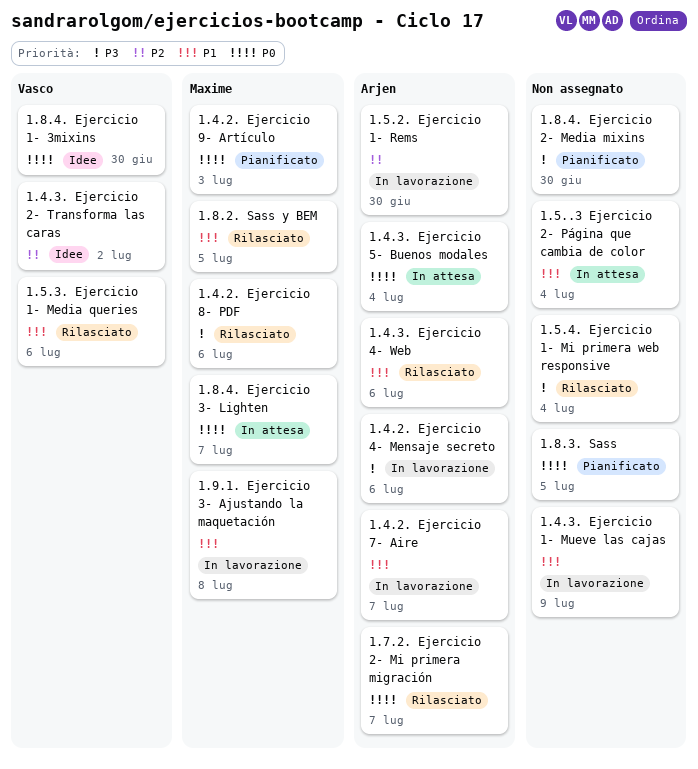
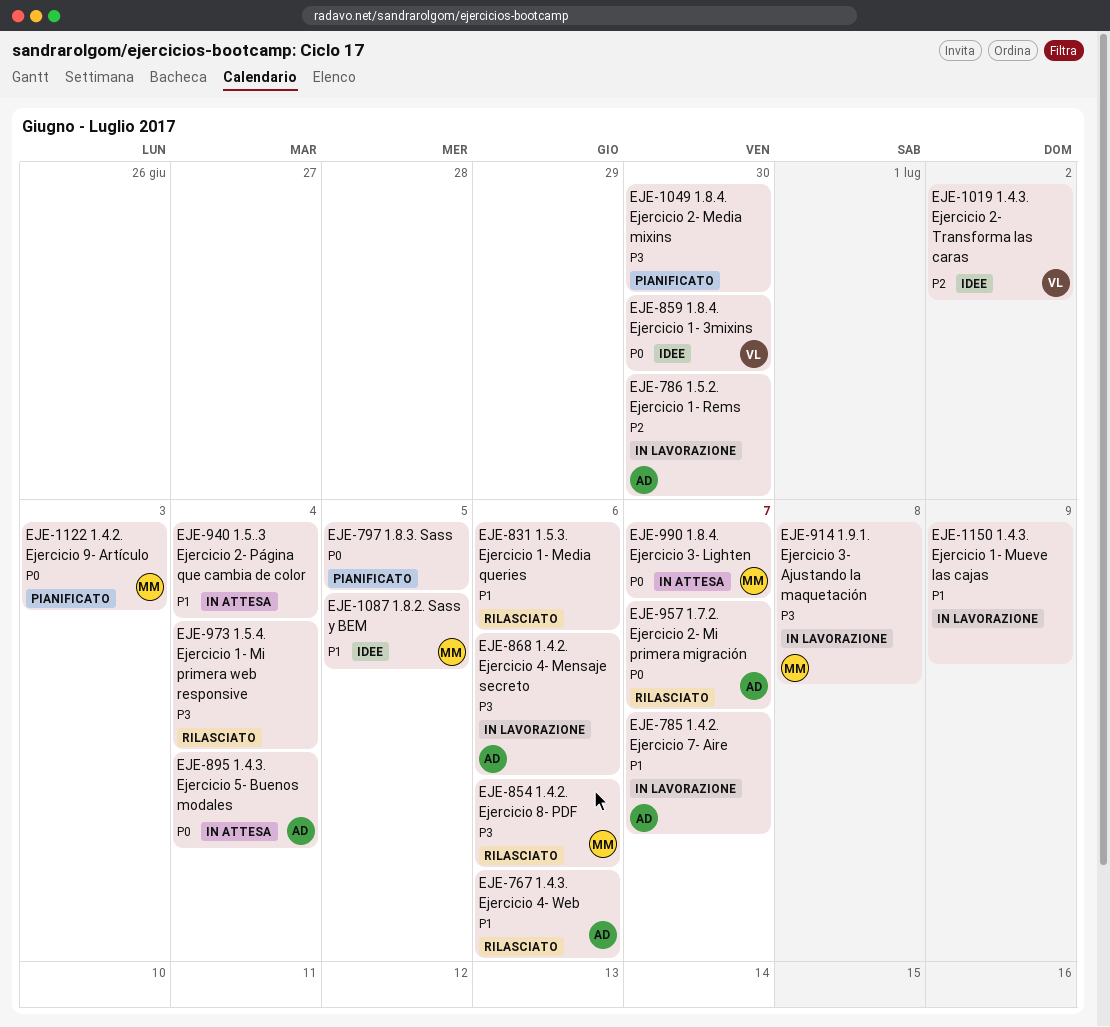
1.5.3. Ejercicio 1- Media queries, owner: Vasco -> none
1.8.2. Sass y BEM, status: Rilasciato -> Idee
1.9.1. Ejercicio 3- Ajustando la maquetación, priority: P1 -> P3

